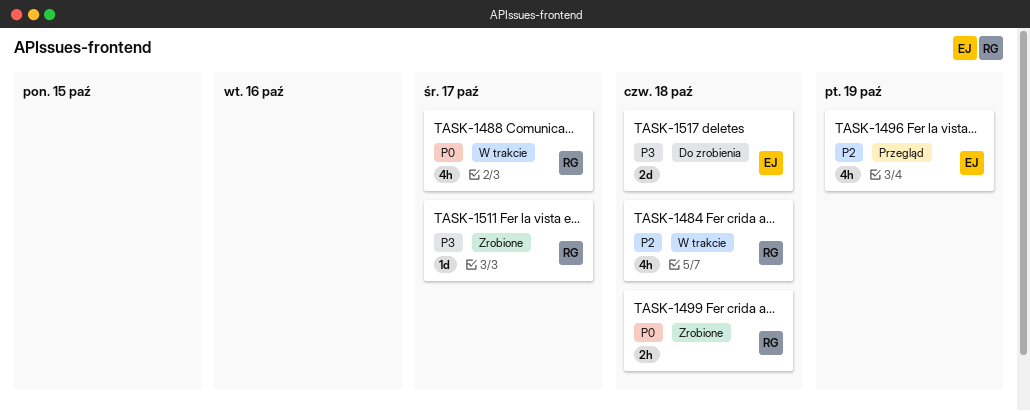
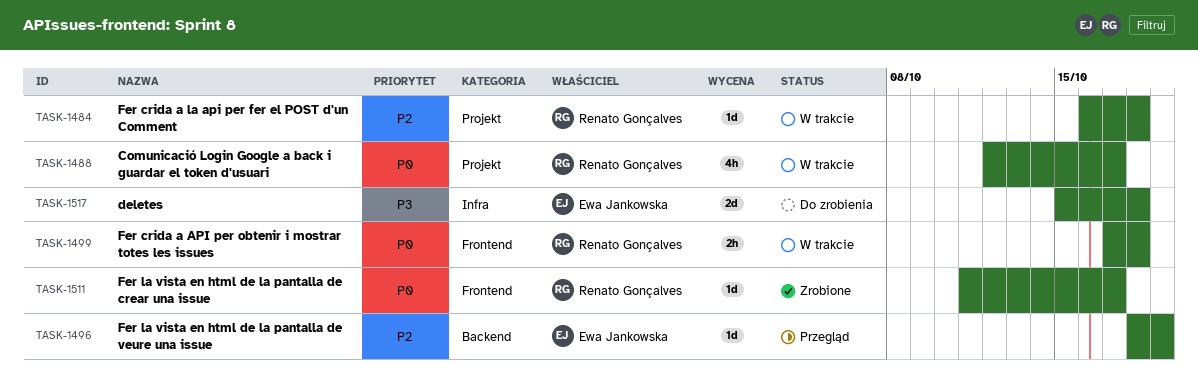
TASK-1484, estimate: 4h -> 1d
TASK-1496, estimate: 4h -> 1d
TASK-1499, status: Zrobione -> W trakcie
TASK-1511, priority: P3 -> P0

